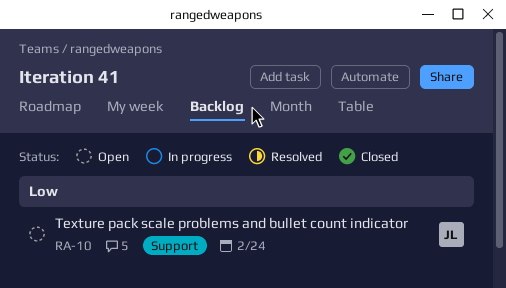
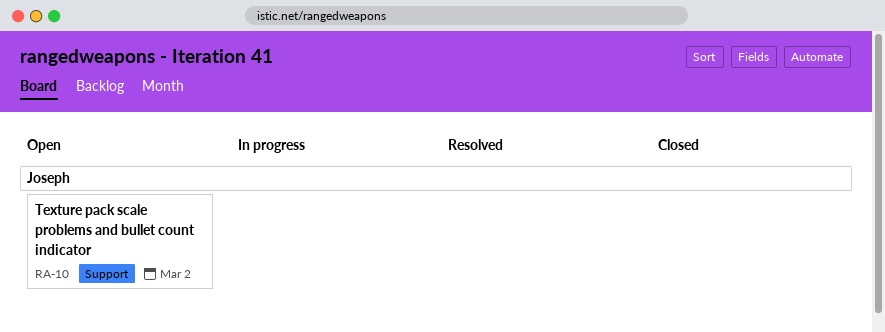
RA-10, due: Feb 24 -> Mar 2

